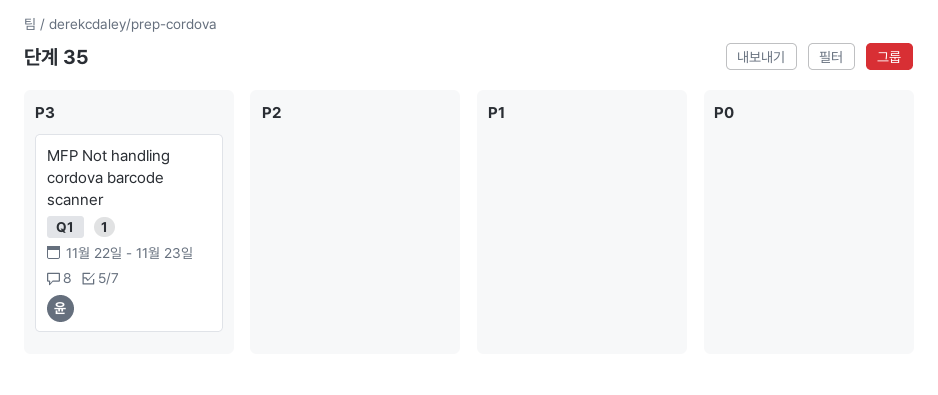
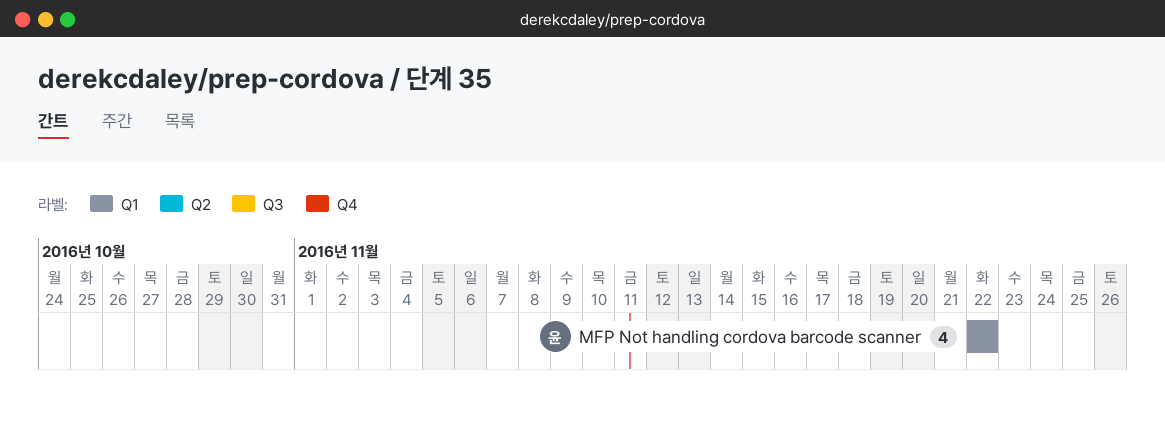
MFP Not handling cordova barcode scanner, estimate: 1 -> 4
MFP Not handling cordova barcode scanner, due: Nov 23 -> Nov 22

